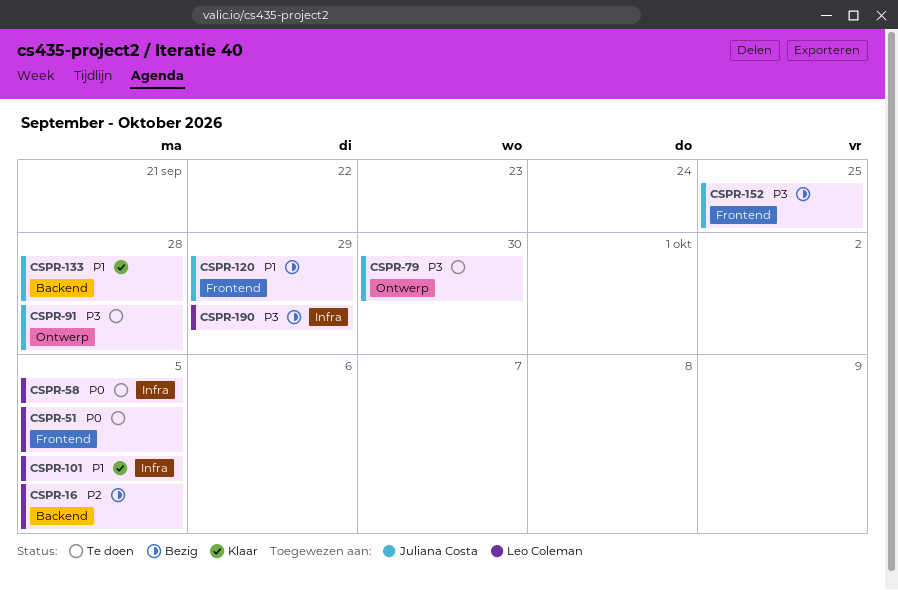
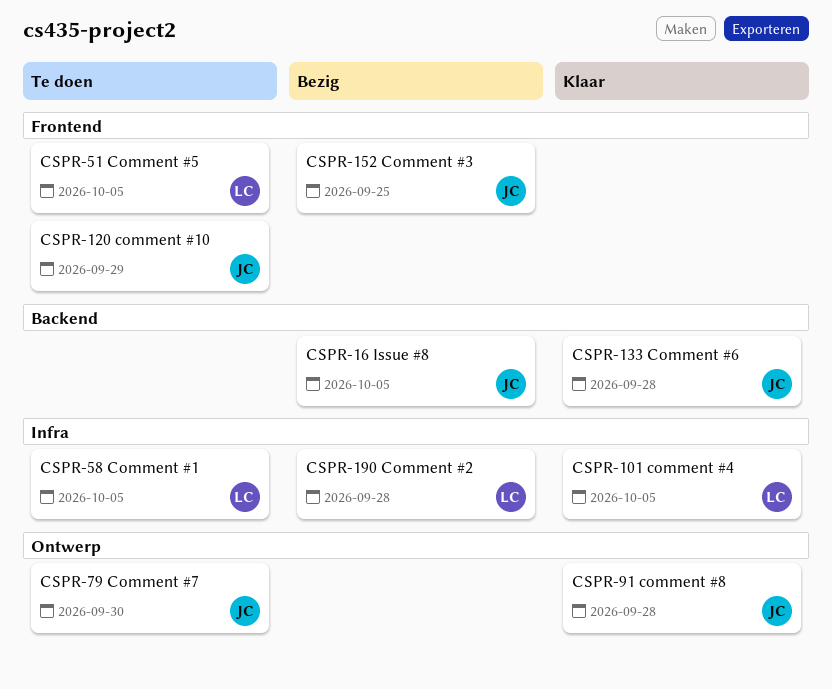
CSPR-16, owner: Leo Coleman -> Juliana Costa
CSPR-91, status: Te doen -> Klaar
CSPR-120, status: Bezig -> Te doen
CSPR-190, due: Sep 29 -> Sep 28

